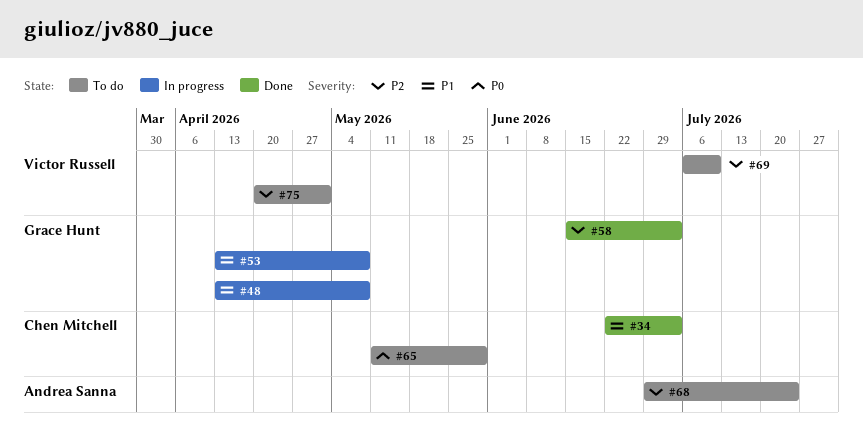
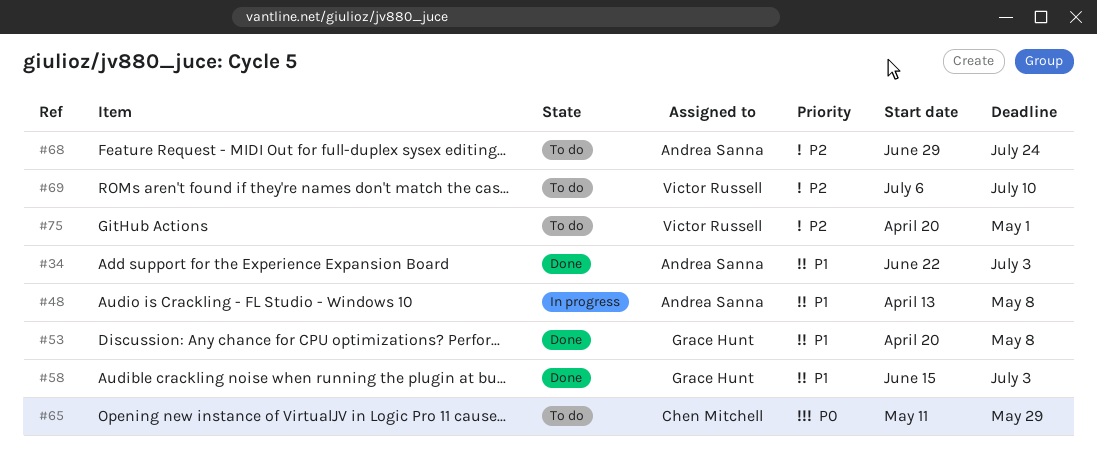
#34, owner: Chen Mitchell -> Andrea Sanna
#48, owner: Grace Hunt -> Andrea Sanna
#53, status: In progress -> Done
#53, start: Apr 13 -> Apr 20
#58, priority: P2 -> P1

